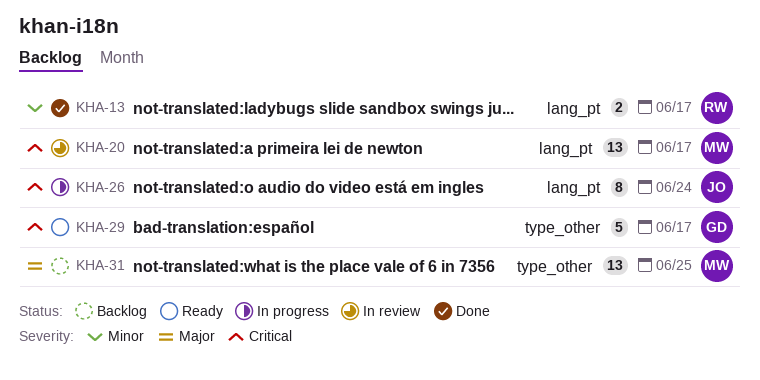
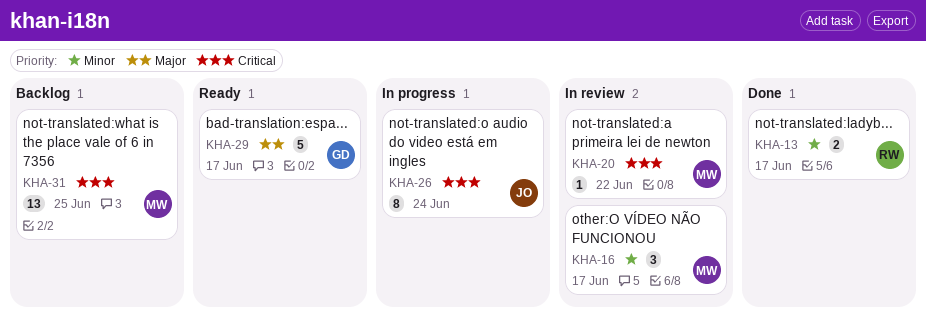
KHA-16: none -> present
KHA-20, estimate: 13 -> 1
KHA-20, due: Jun 17 -> Jun 22
KHA-29, priority: Critical -> Major
KHA-31, priority: Major -> Critical

